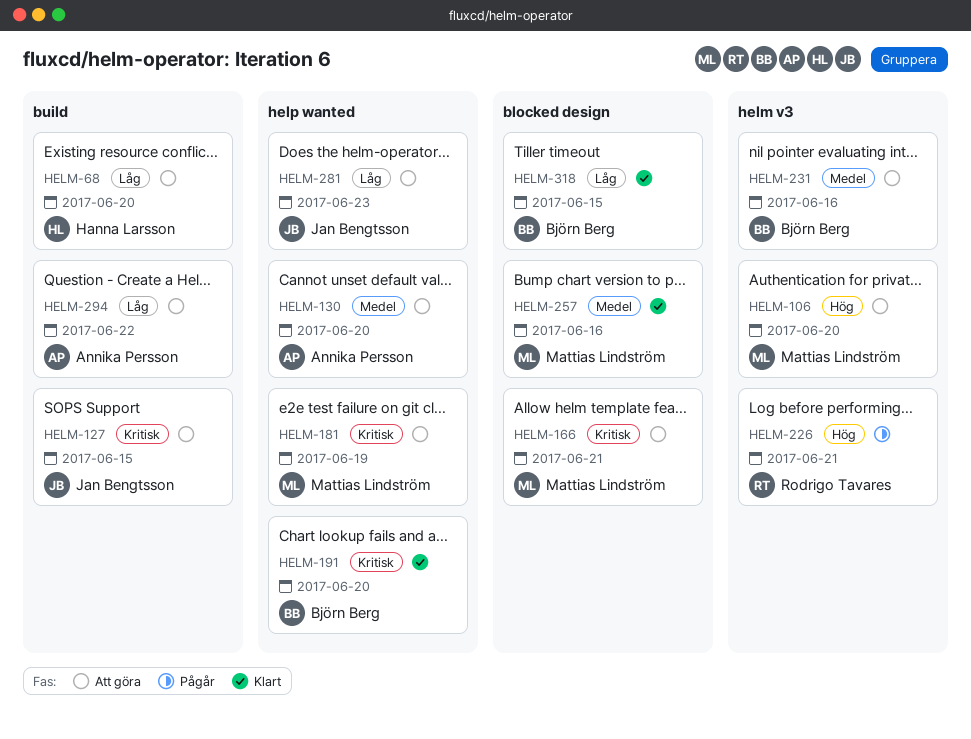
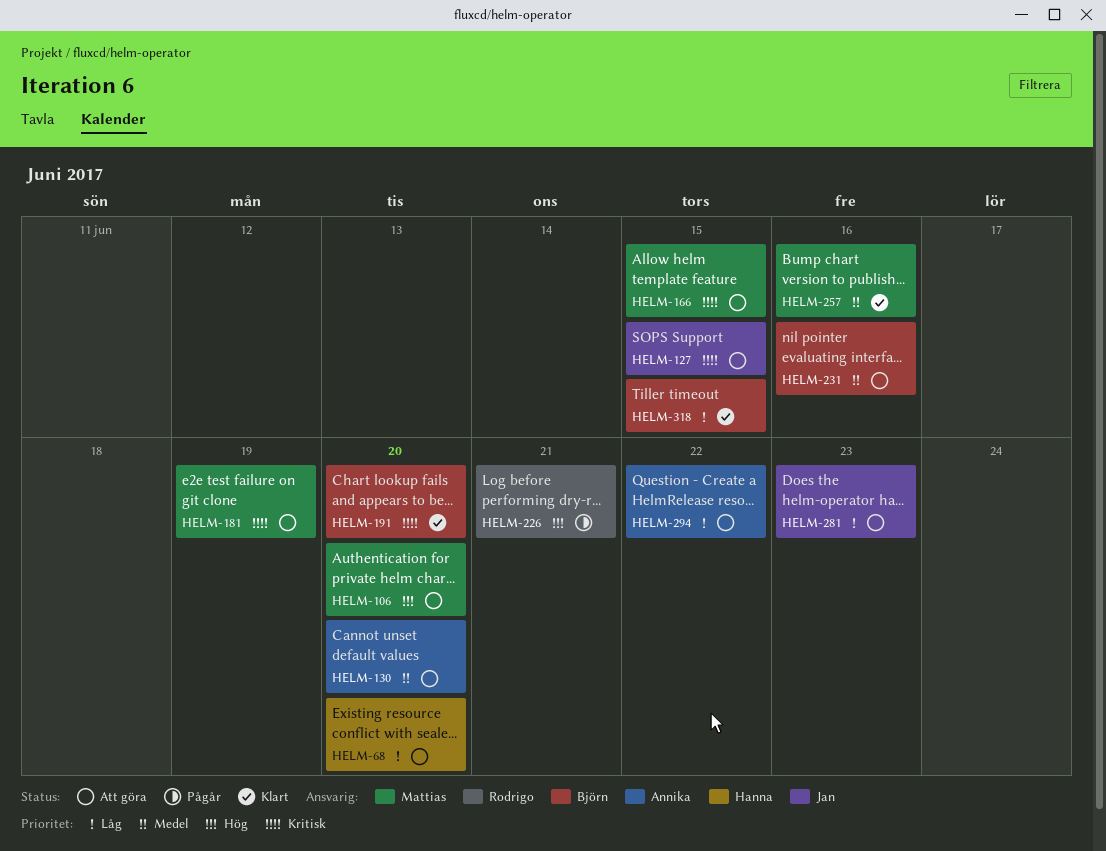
HELM-166, due: Jun 21 -> Jun 15

